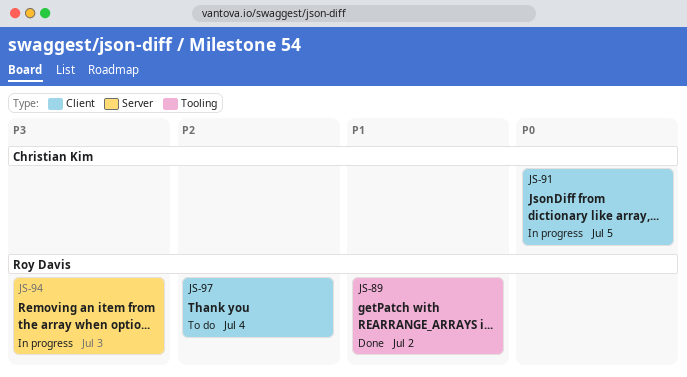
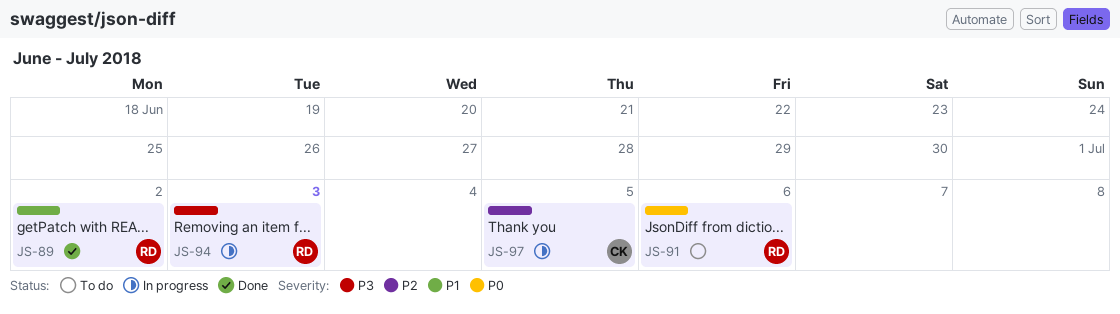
JS-91, status: In progress -> To do
JS-91, owner: Christian Kim -> Roy Davis
JS-91, due: Jul 5 -> Jul 6
JS-97, status: To do -> In progress
JS-97, owner: Roy Davis -> Christian Kim
JS-97, due: Jul 4 -> Jul 5

